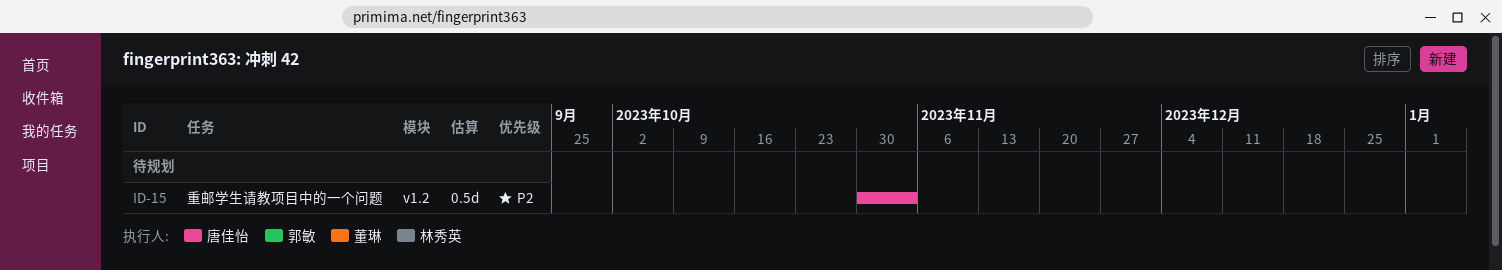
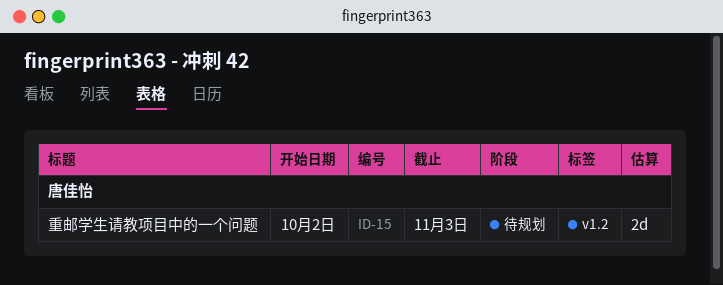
ID-15, estimate: 0.5d -> 2d
ID-15, start: Oct 30 -> Oct 2

